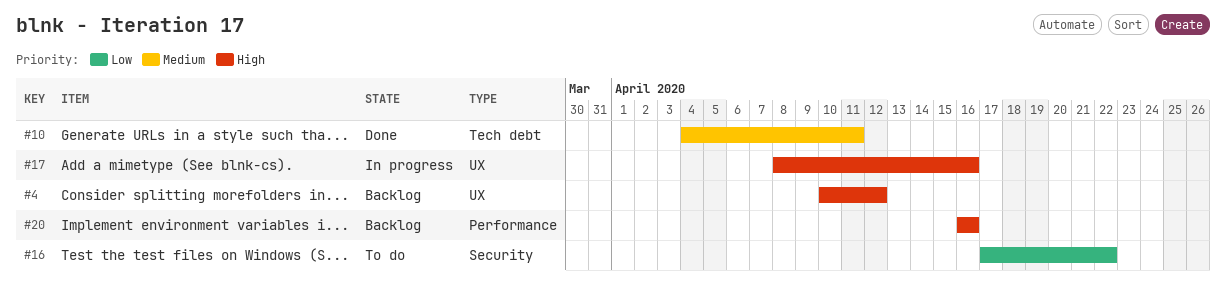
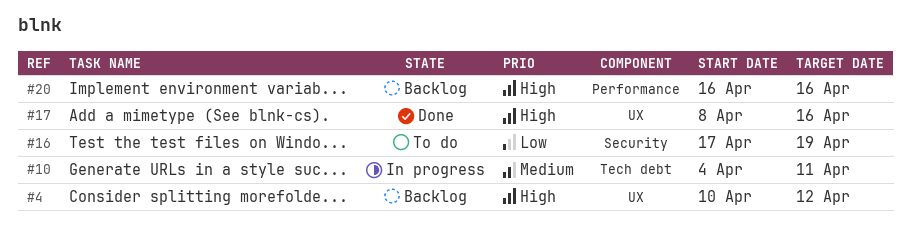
#10, status: Done -> In progress
#16, due: Apr 22 -> Apr 19
#17, status: In progress -> Done

